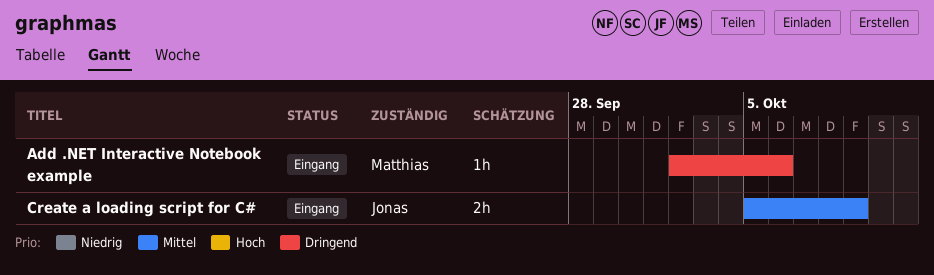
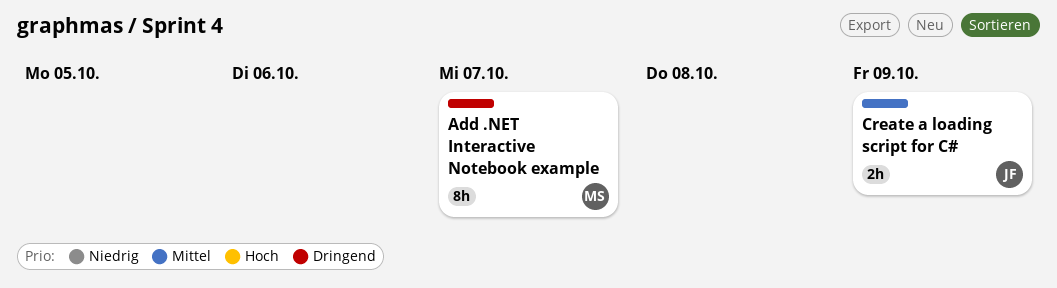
Add .NET Interactive Notebook example, estimate: 1h -> 8h
Add .NET Interactive Notebook example, due: Oct 6 -> Oct 7

